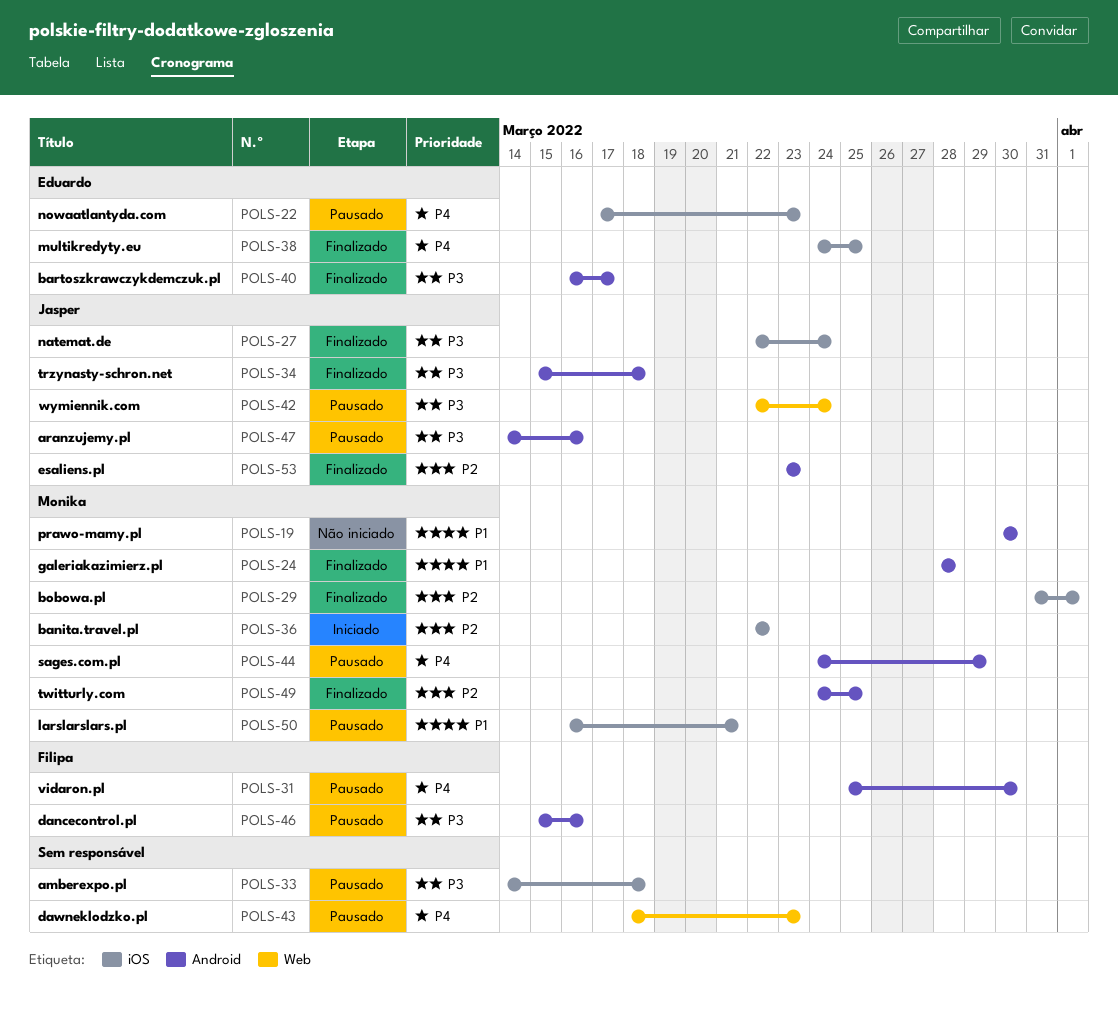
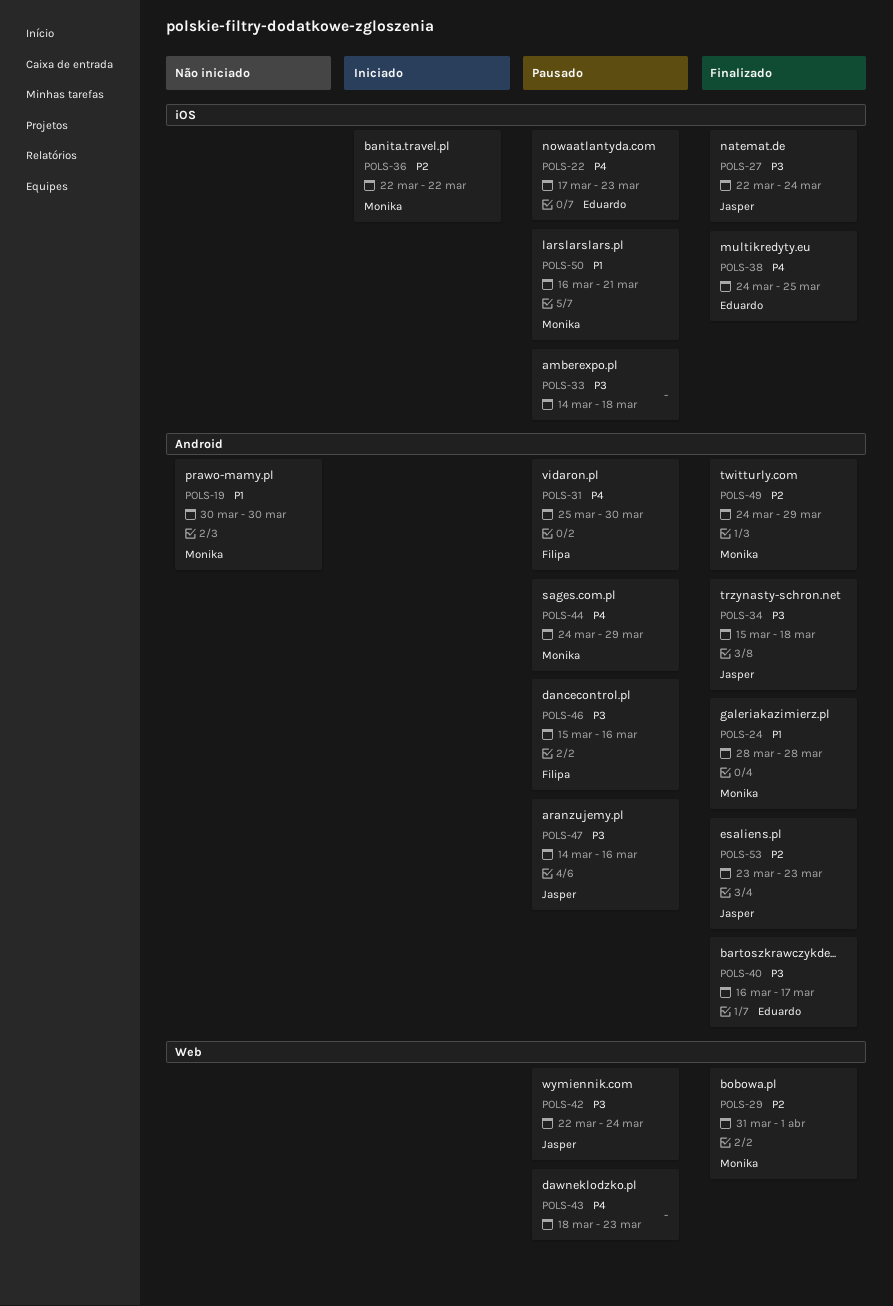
POLS-29, label: iOS -> Web
POLS-49, due: Mar 25 -> Mar 29

